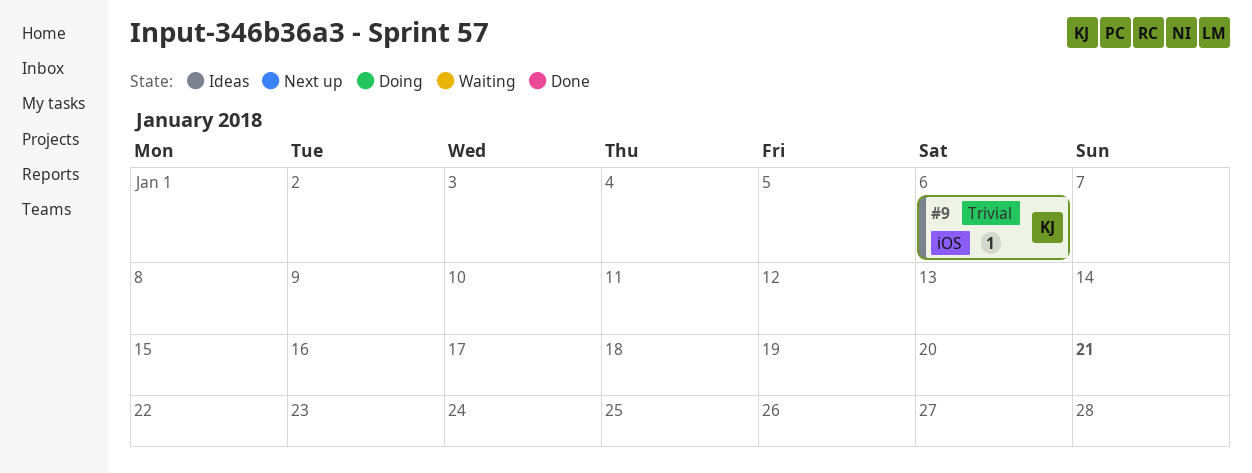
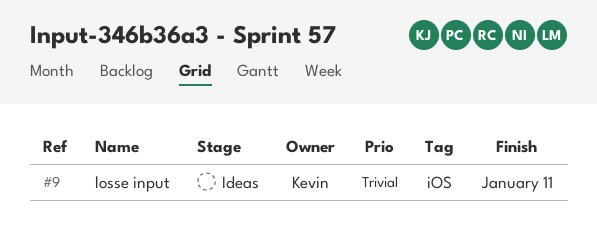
#9, due: Jan 6 -> Jan 11

